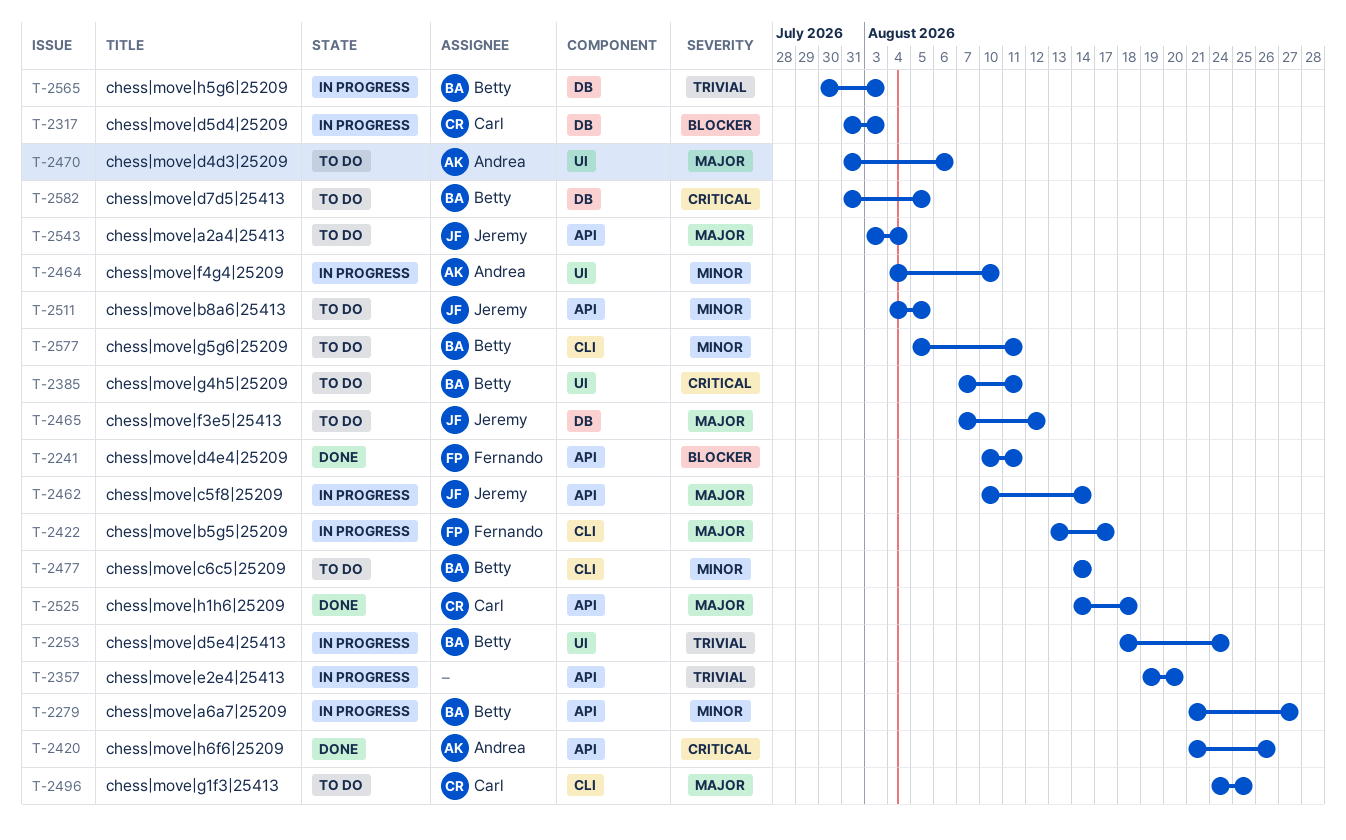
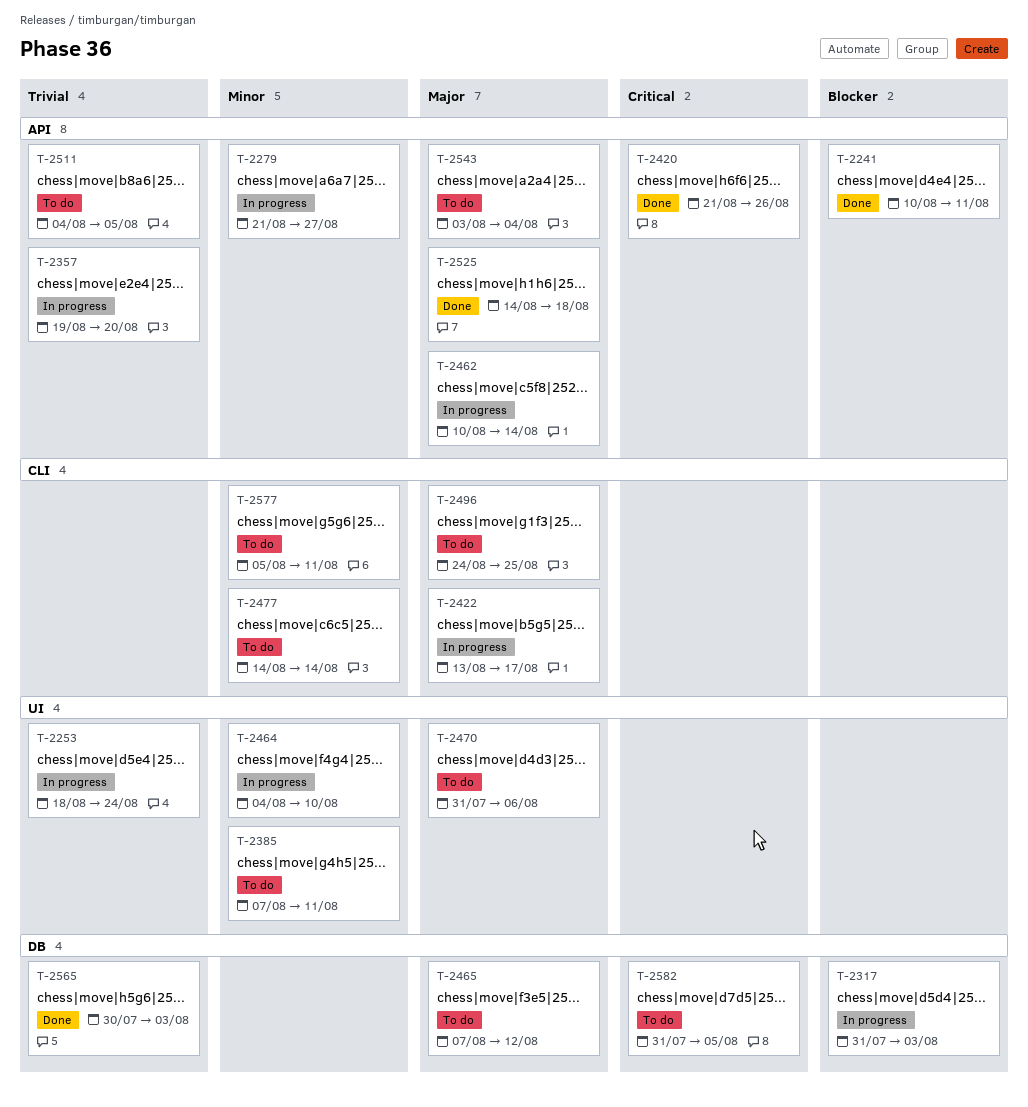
T-2385, priority: Critical -> Minor
T-2511, priority: Minor -> Trivial
T-2565, status: In progress -> Done

